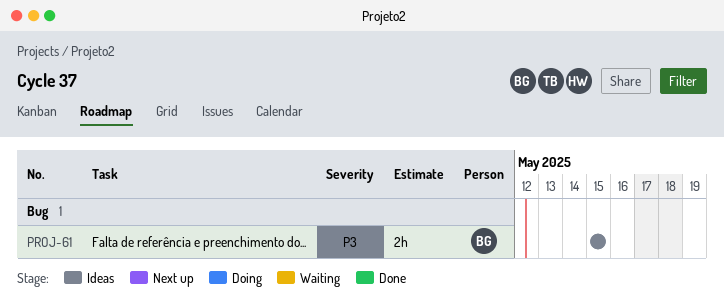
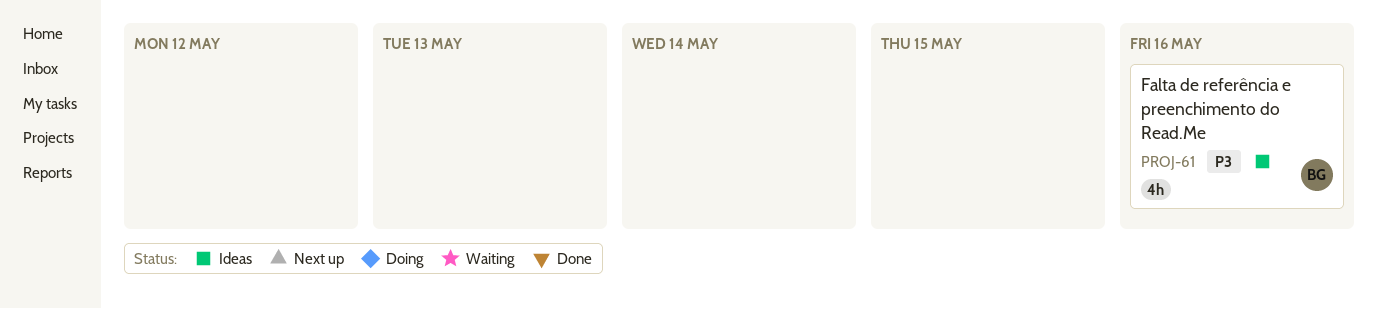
PROJ-61, estimate: 2h -> 4h
PROJ-61, due: May 15 -> May 16

